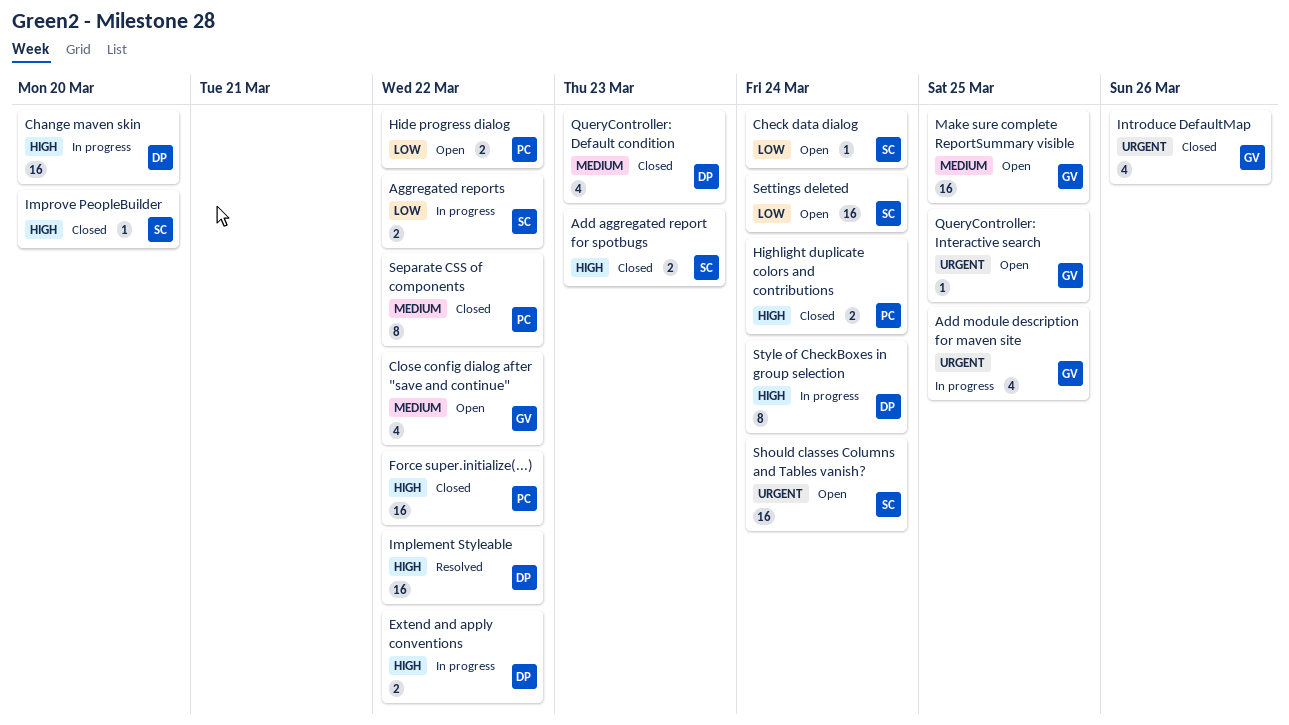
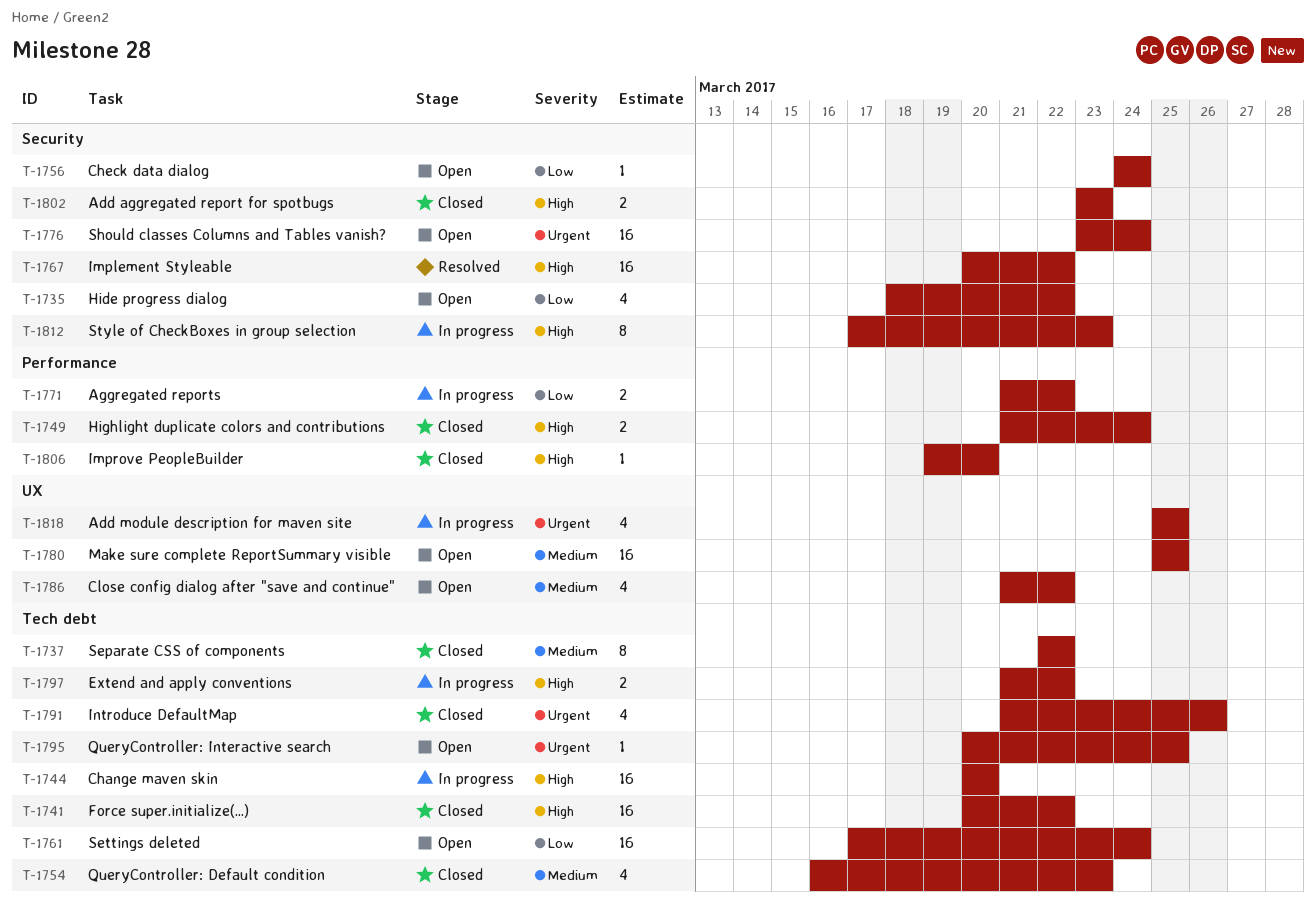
Hide progress dialog, estimate: 2 -> 4
Style of CheckBoxes in group selection, due: Mar 24 -> Mar 23

